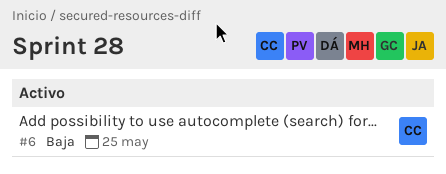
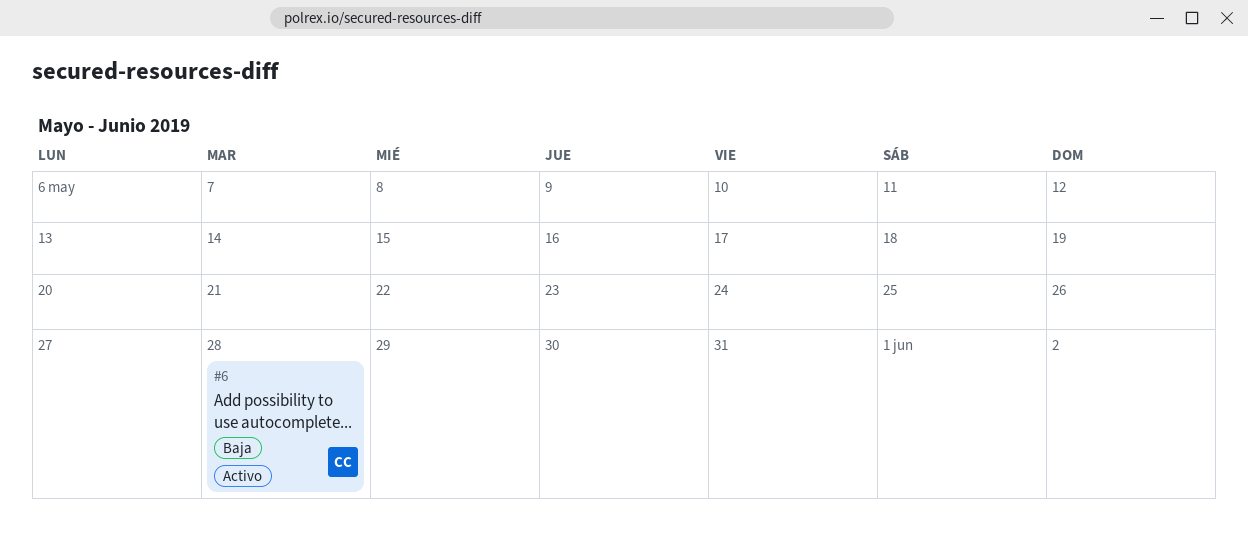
#6, due: May 25 -> May 28

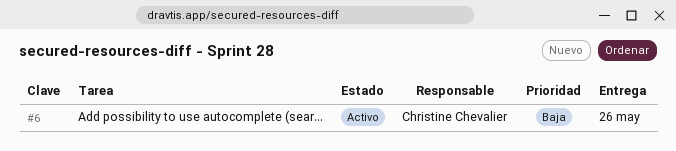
#6, due: May 28 -> May 26

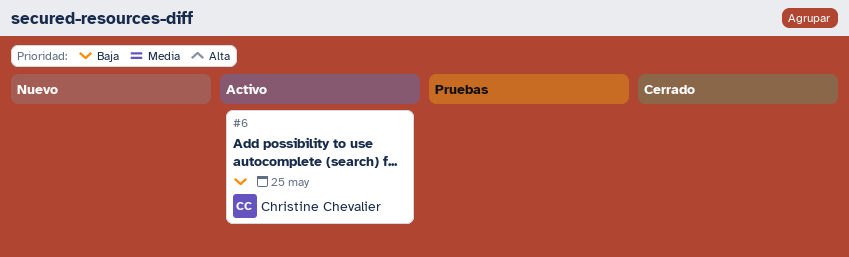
#6, due: May 26 -> May 25

